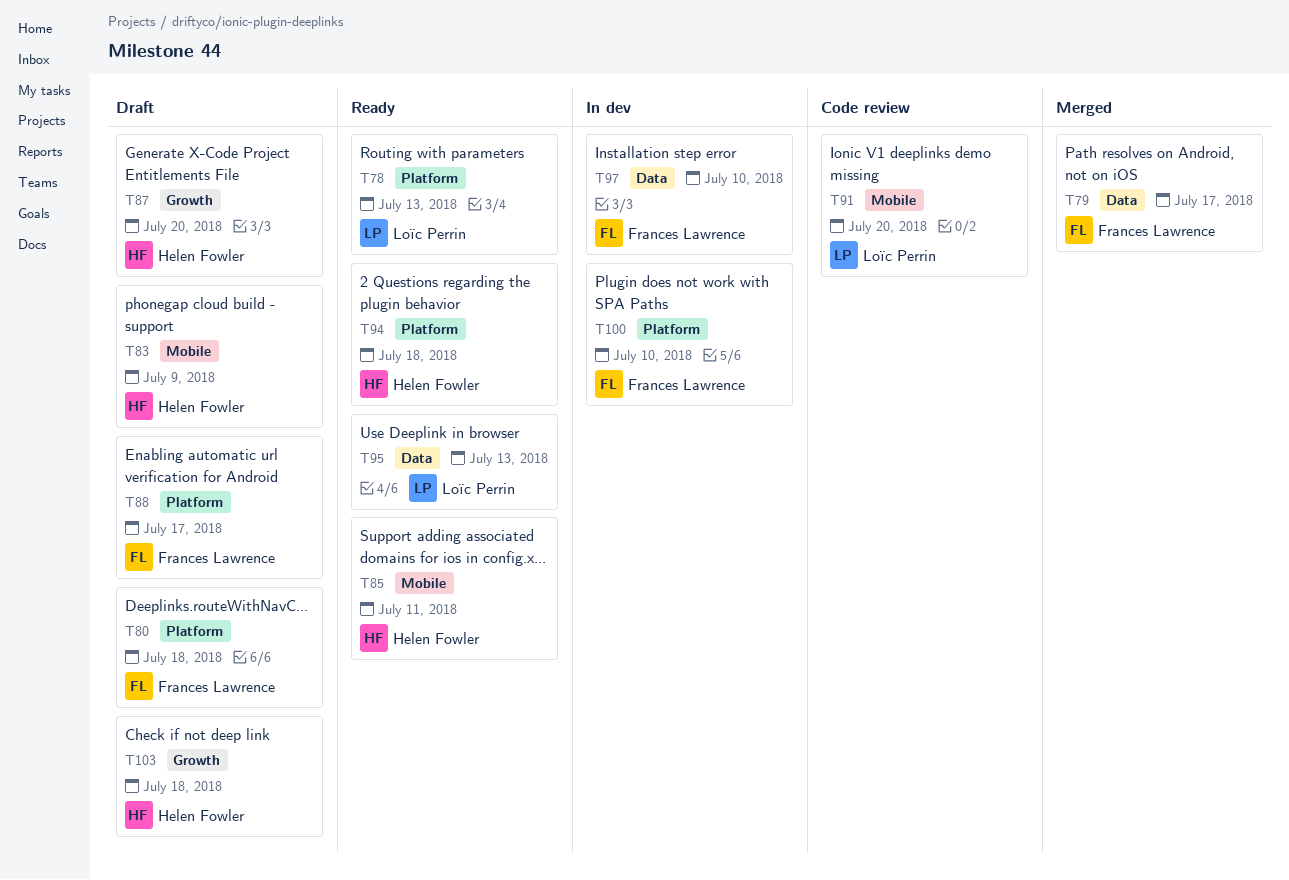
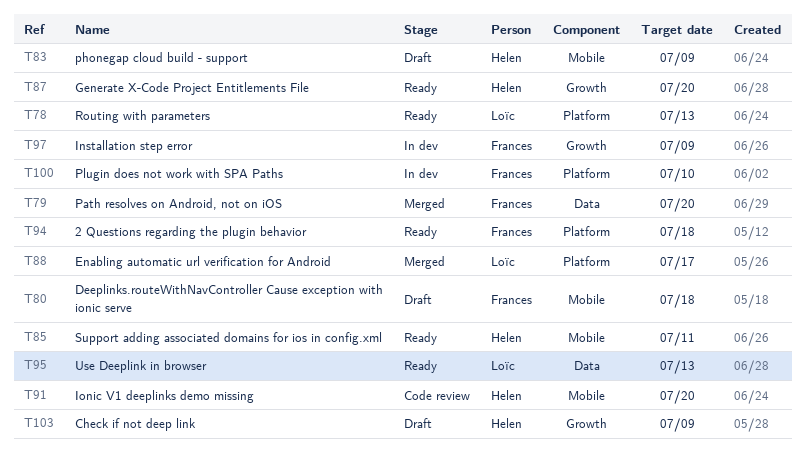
T79, due: Jul 17 -> Jul 20
T80, label: Platform -> Mobile
T87, status: Draft -> Ready
T88, status: Draft -> Merged
T88, owner: Frances Lawrence -> Loïc Perrin
T91, owner: Loïc Perrin -> Helen Fowler
T94, owner: Helen Fowler -> Frances Lawrence
T97, label: Data -> Growth
T97, due: Jul 10 -> Jul 9
T103, due: Jul 18 -> Jul 9

